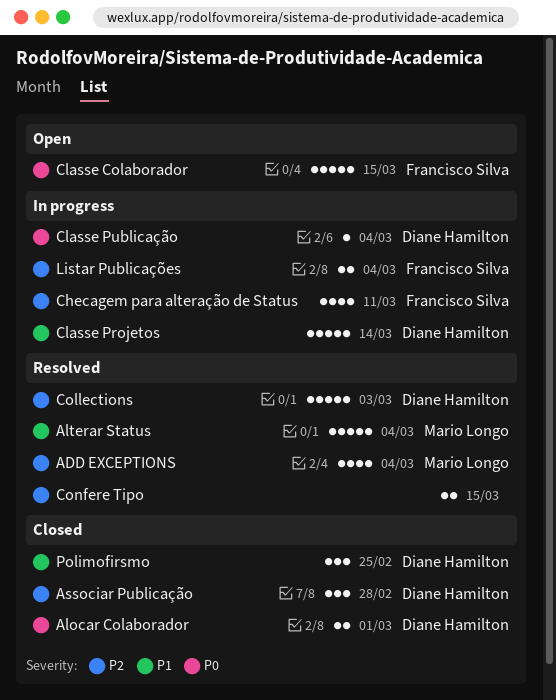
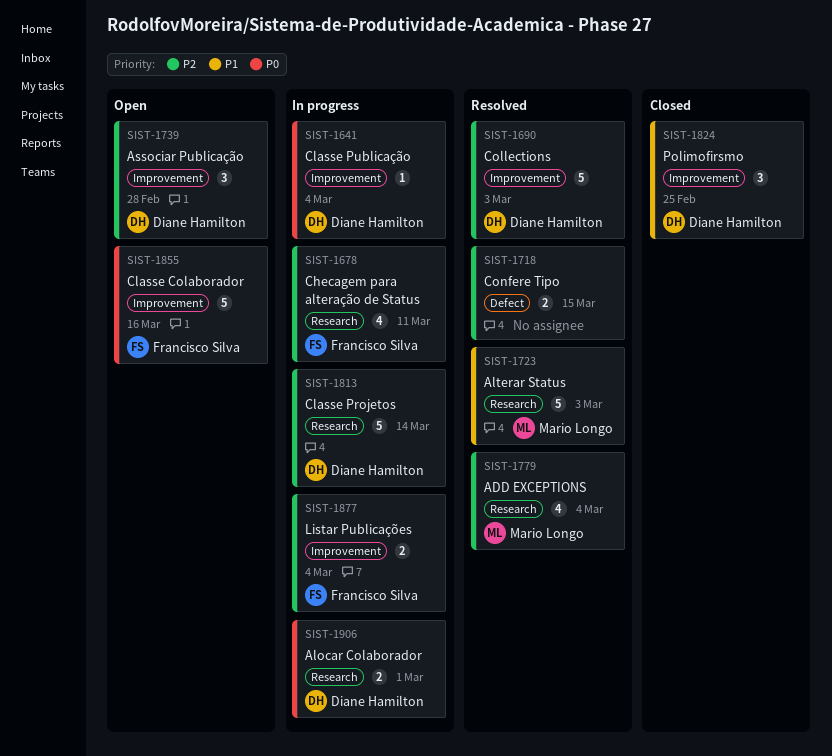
Alocar Colaborador, status: Closed -> In progress
Alterar Status, due: Mar 4 -> Mar 3
Associar Publicação, status: Closed -> Open
Classe Colaborador, due: Mar 15 -> Mar 16
Classe Projetos, priority: P1 -> P2

